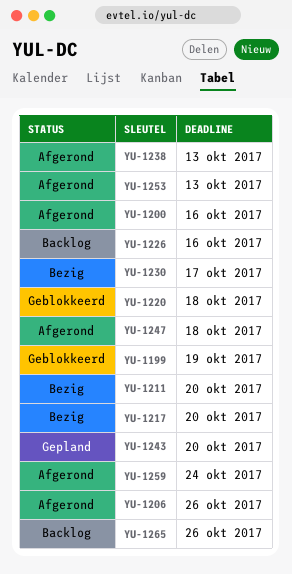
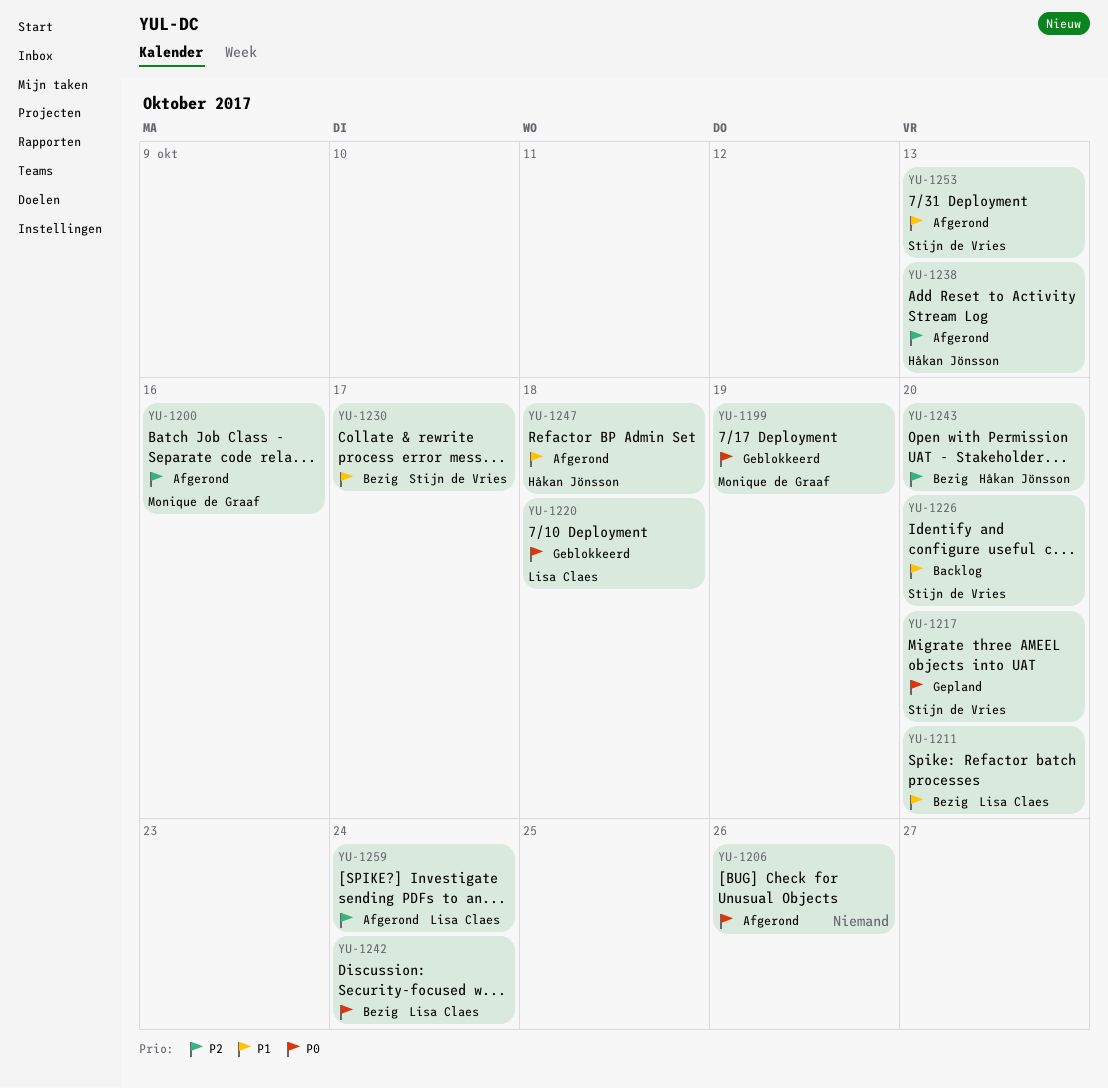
YU-1217, status: Bezig -> Gepland
YU-1226, due: Oct 16 -> Oct 20
YU-1242: none -> present
YU-1243, status: Gepland -> Bezig
YU-1265: present -> none

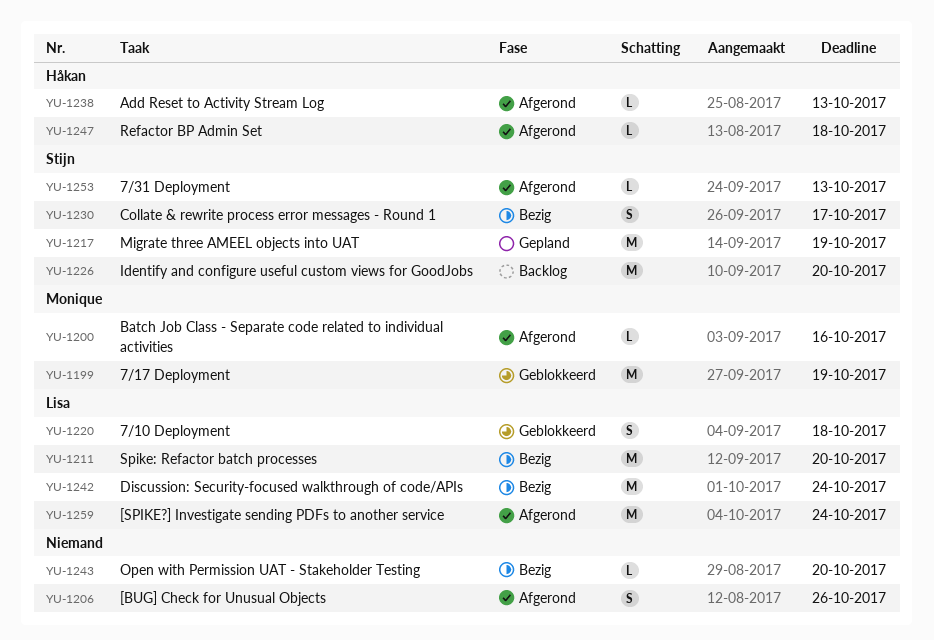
YU-1217, due: Oct 20 -> Oct 19
YU-1243, owner: Håkan Jönsson -> none

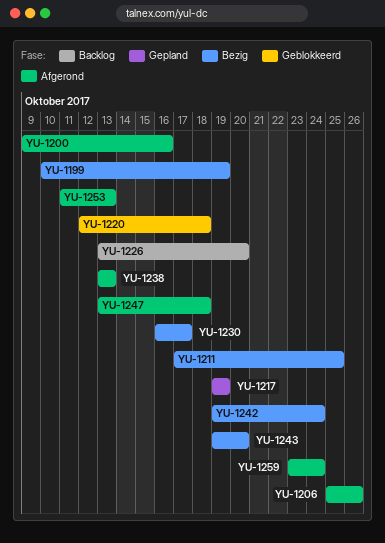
YU-1199, status: Geblokkeerd -> Bezig
YU-1211, due: Oct 20 -> Oct 25

